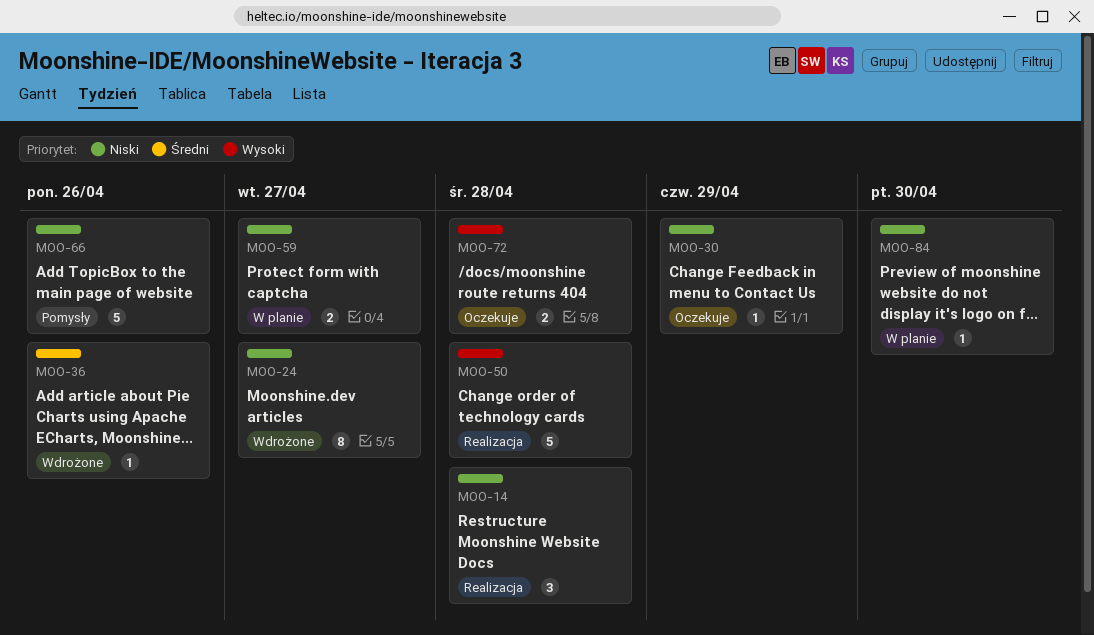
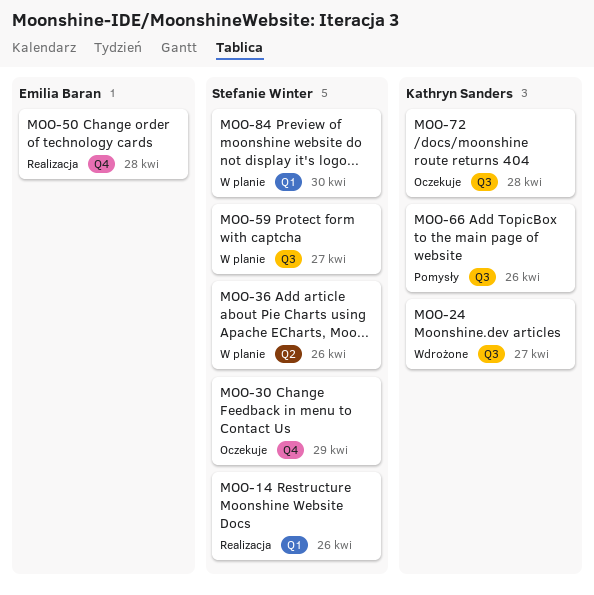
MOO-14, due: Apr 28 -> Apr 26
MOO-36, status: Wdrożone -> W planie

